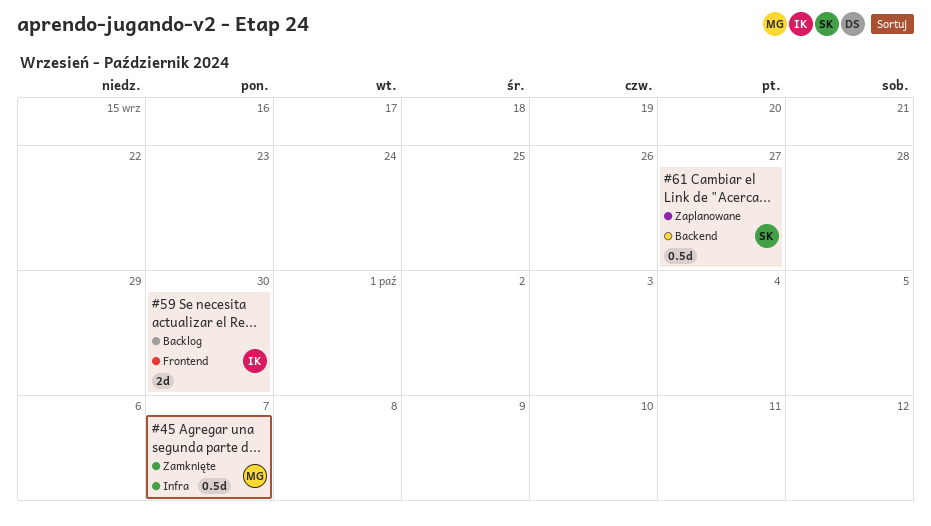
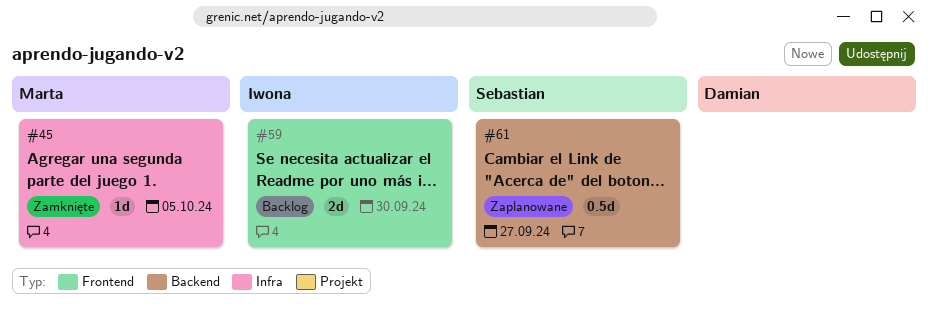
#45, estimate: 0.5d -> 1d
#45, due: Oct 7 -> Oct 5

